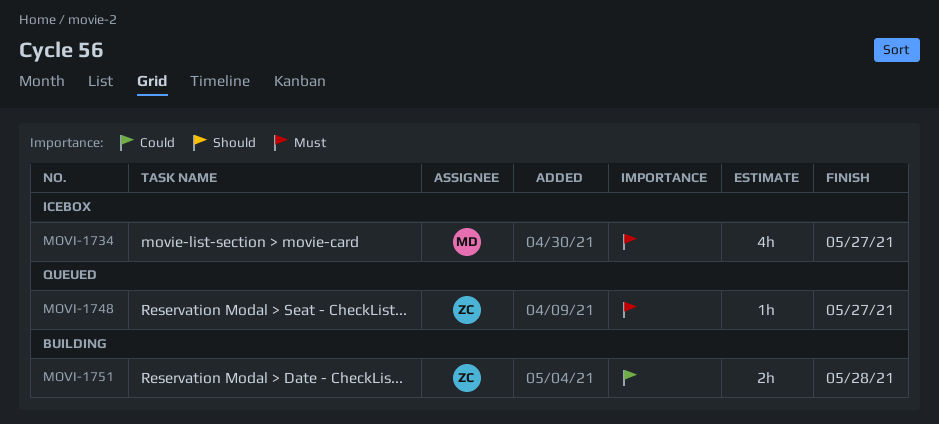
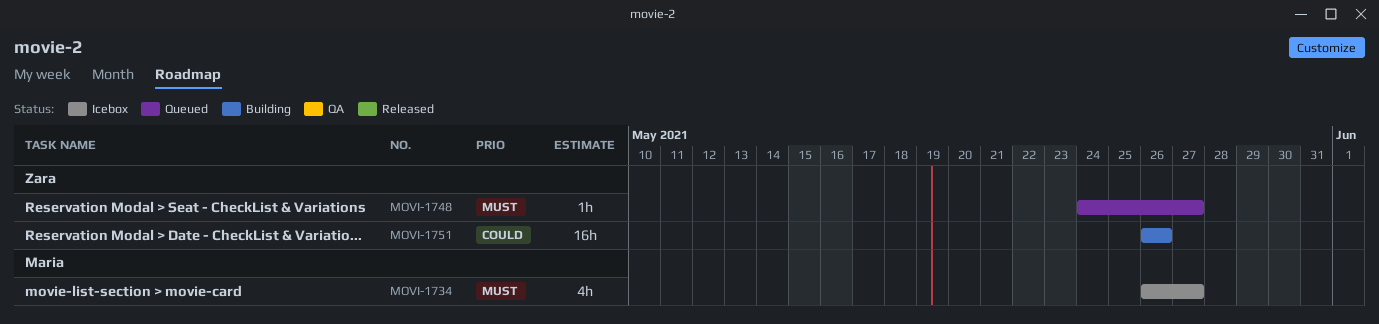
MOVI-1751, estimate: 2h -> 16h
MOVI-1751, due: May 28 -> May 26

